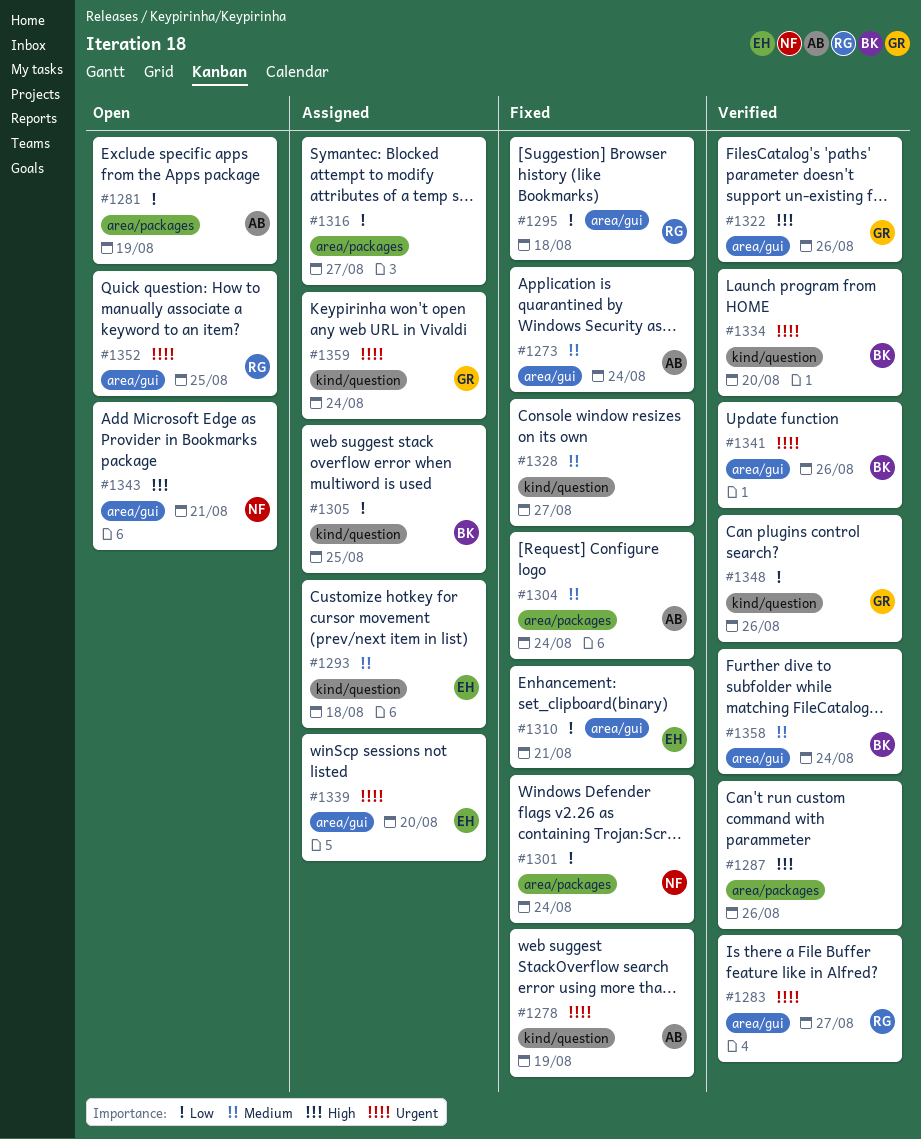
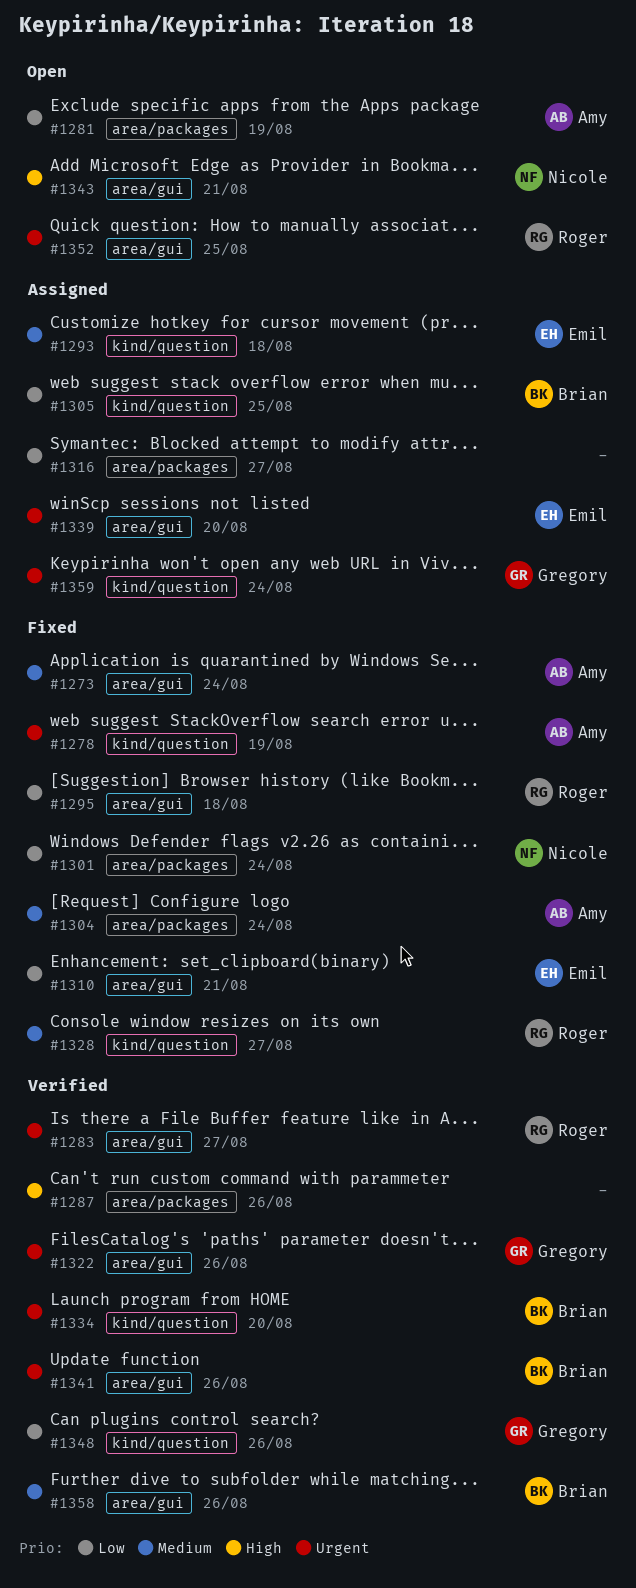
#1322, priority: High -> Urgent
#1328, owner: none -> Roger
#1358, due: Aug 24 -> Aug 26

